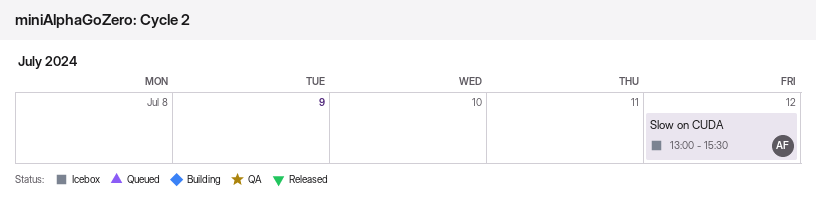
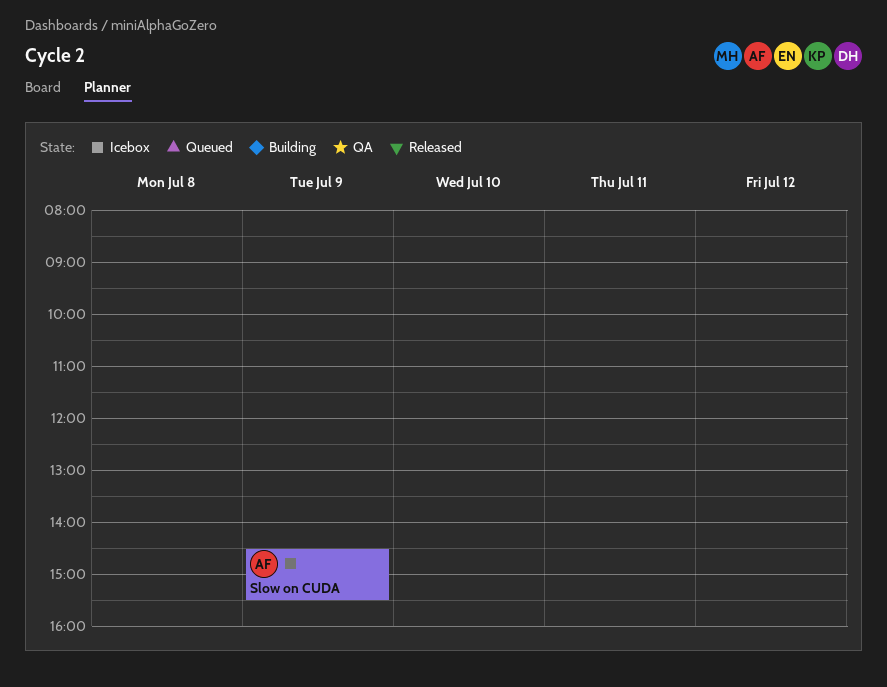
Slow on CUDA, day: Jul 12 -> Jul 9
Slow on CUDA, begins: 13:00 -> 14:30

